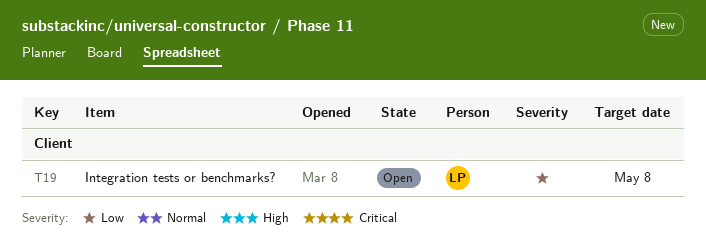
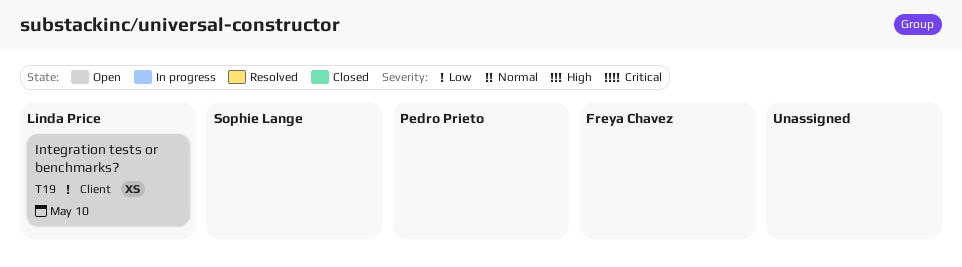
T19, due: May 8 -> May 10

